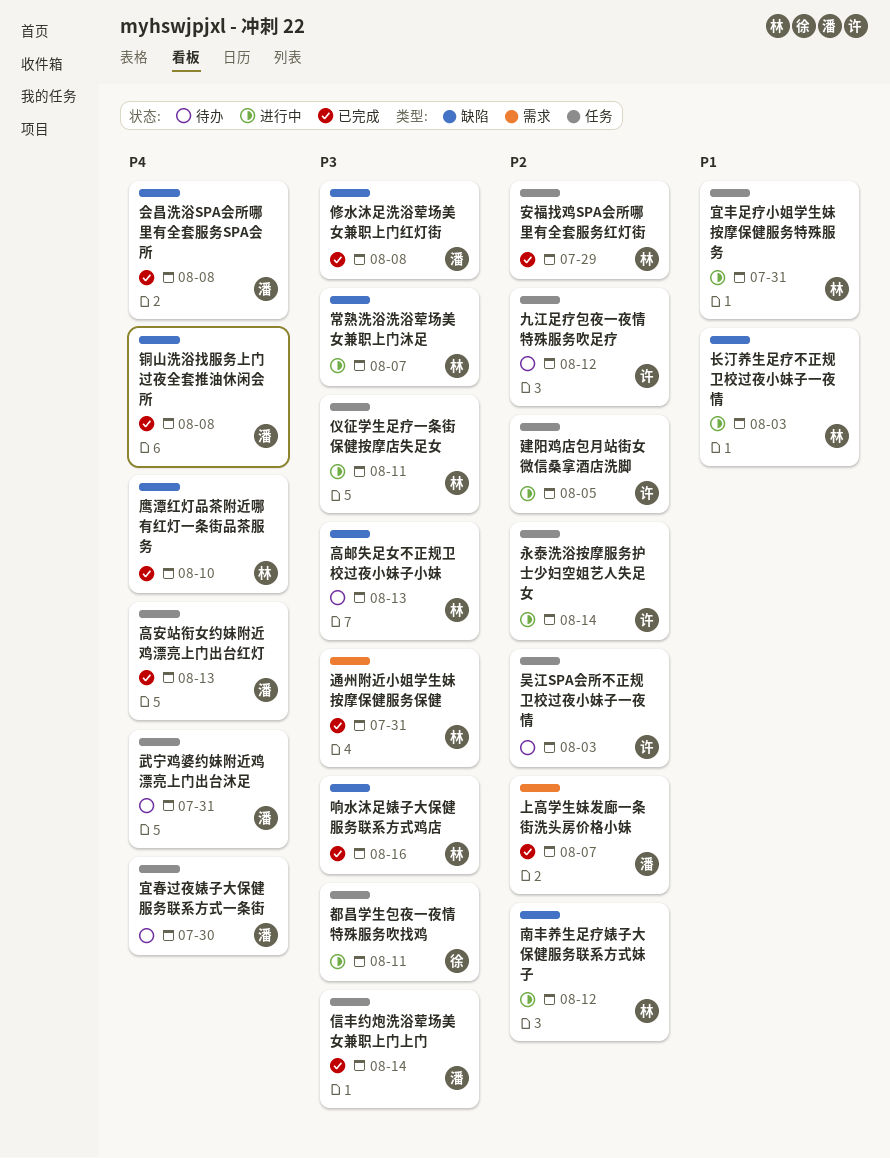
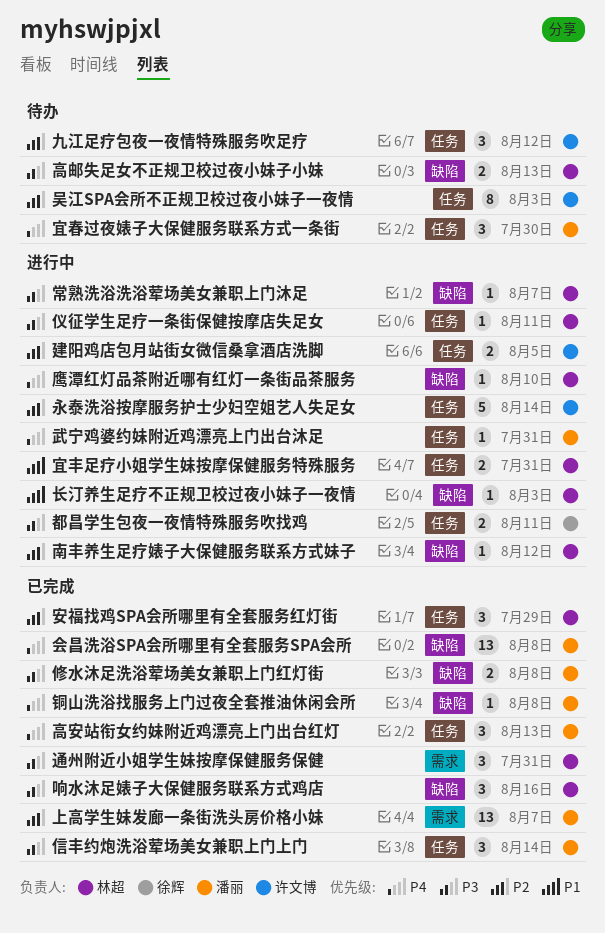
武宁鸡婆约妹附近鸡漂亮上门出台沐足, status: 待办 -> 进行中
鹰潭红灯品茶附近哪有红灯一条街品茶服务, status: 已完成 -> 进行中

